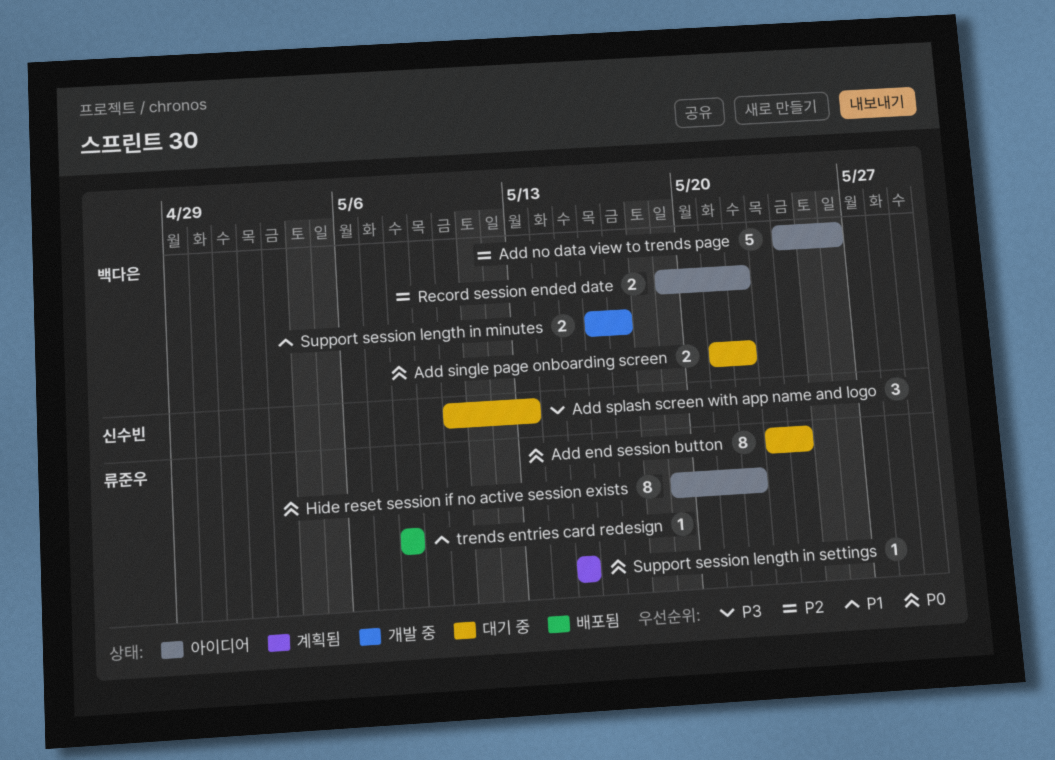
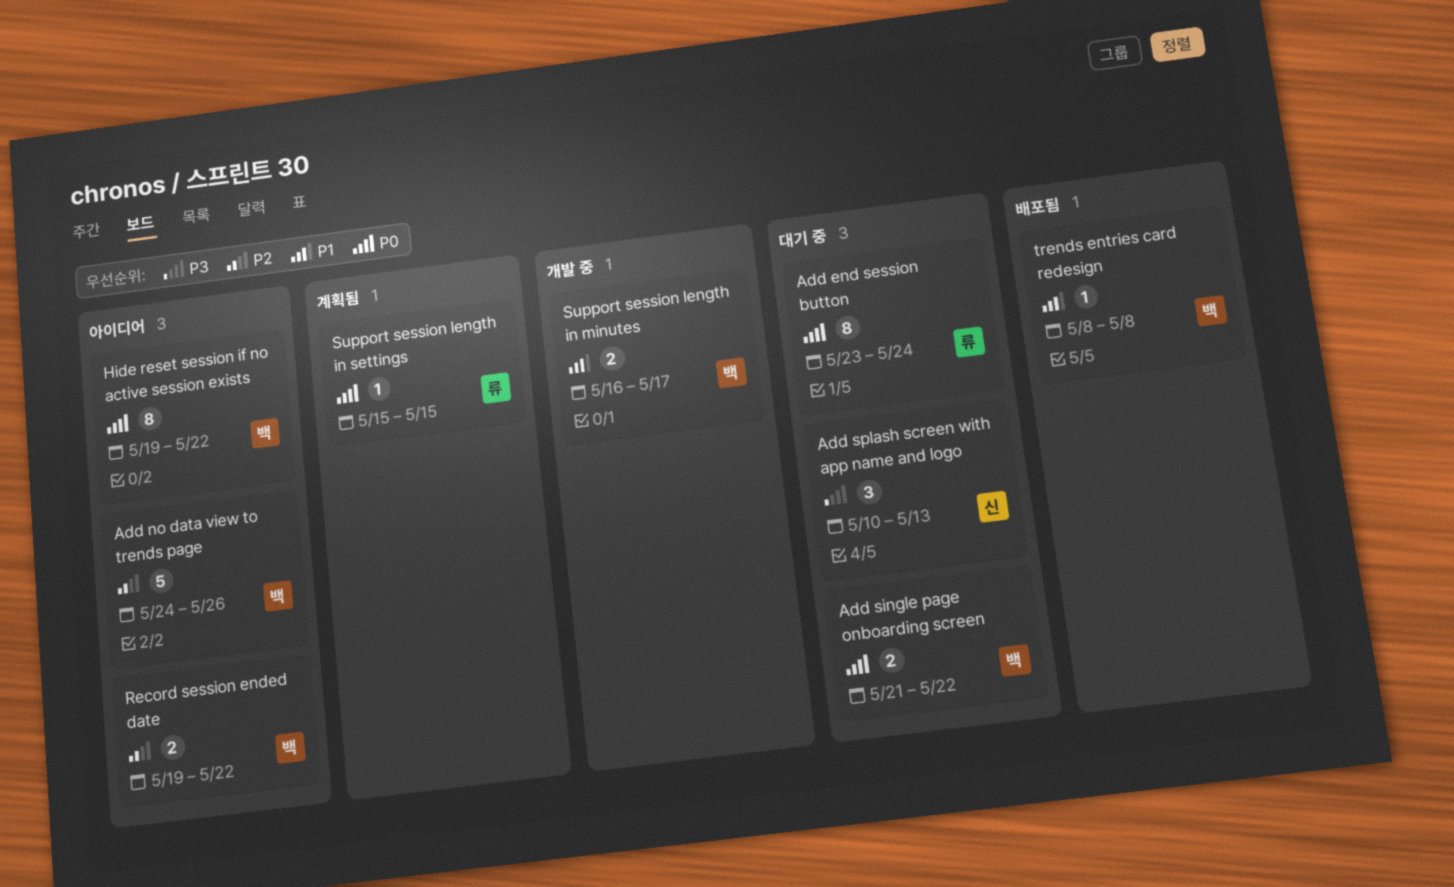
Hide reset session if no active session exists, owner: 류준우 -> 백다은
trends entries card redesign, owner: 류준우 -> 백다은

